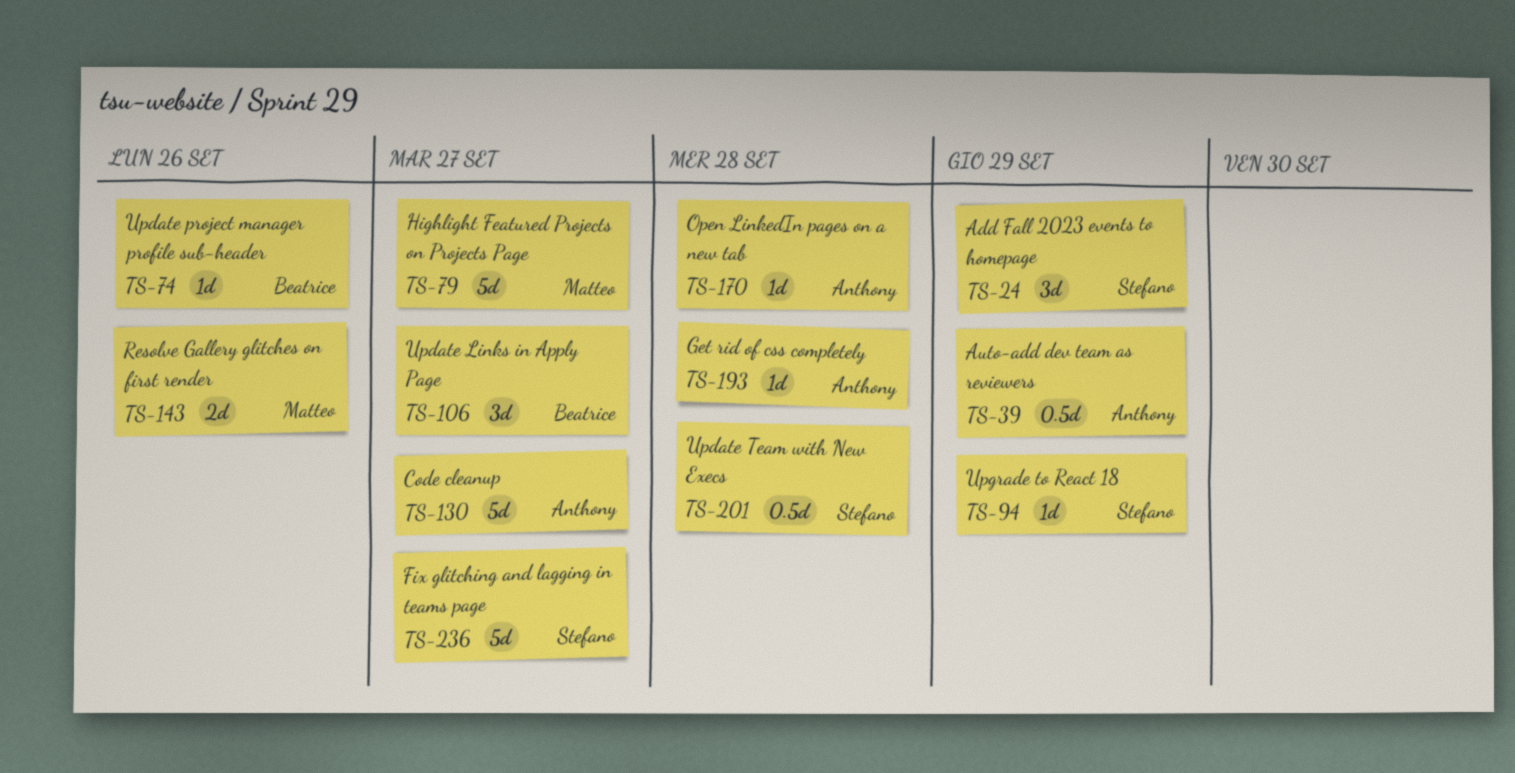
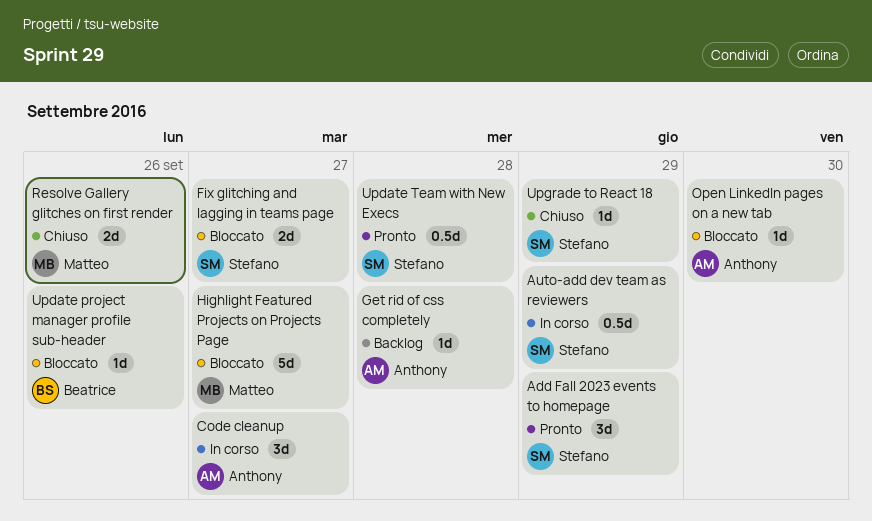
Auto-add dev team as reviewers, owner: Anthony -> Stefano
Code cleanup, estimate: 5d -> 3d
Fix glitching and lagging in teams page, estimate: 5d -> 2d
Open LinkedIn pages on a new tab, due: Sep 28 -> Sep 30
Update Links in Apply Page: present -> none

